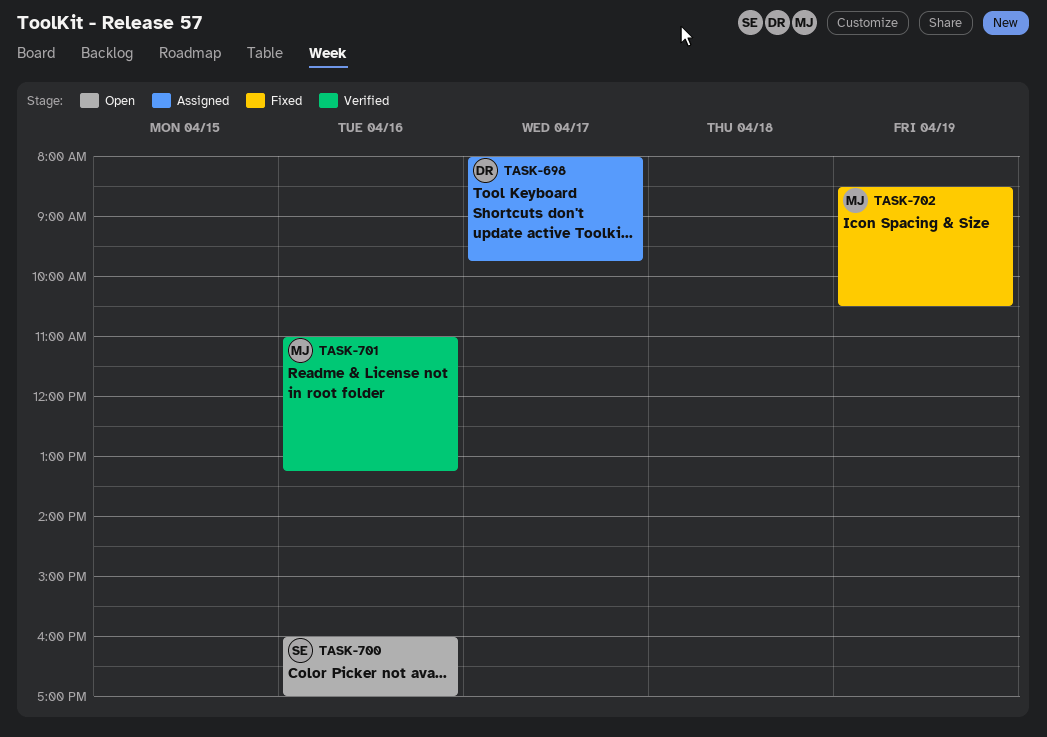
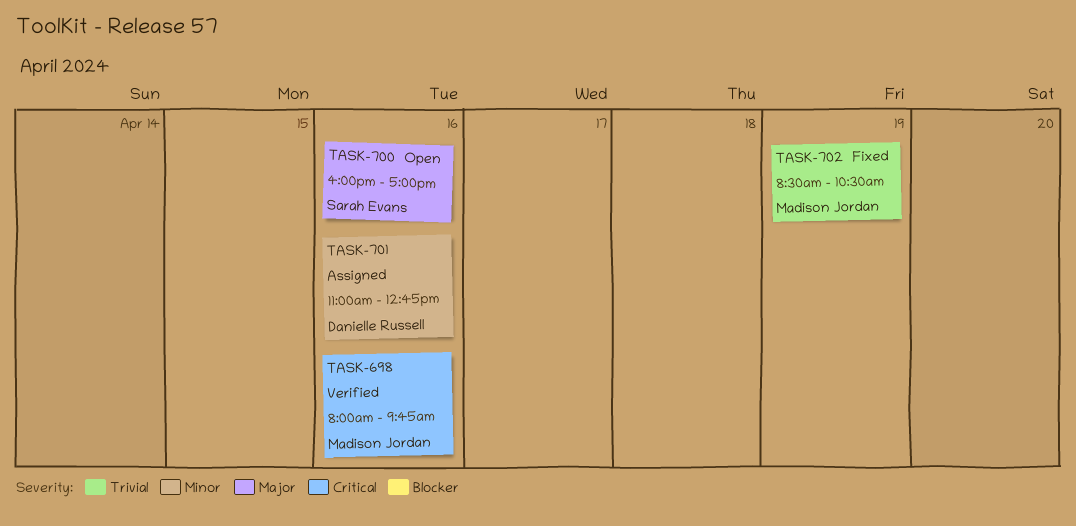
TASK-698, status: Assigned -> Verified
TASK-698, owner: Danielle Russell -> Madison Jordan
TASK-698, day: Apr 17 -> Apr 16
TASK-701, status: Verified -> Assigned
TASK-701, owner: Madison Jordan -> Danielle Russell
TASK-701, ends: 13:15 -> 12:45

